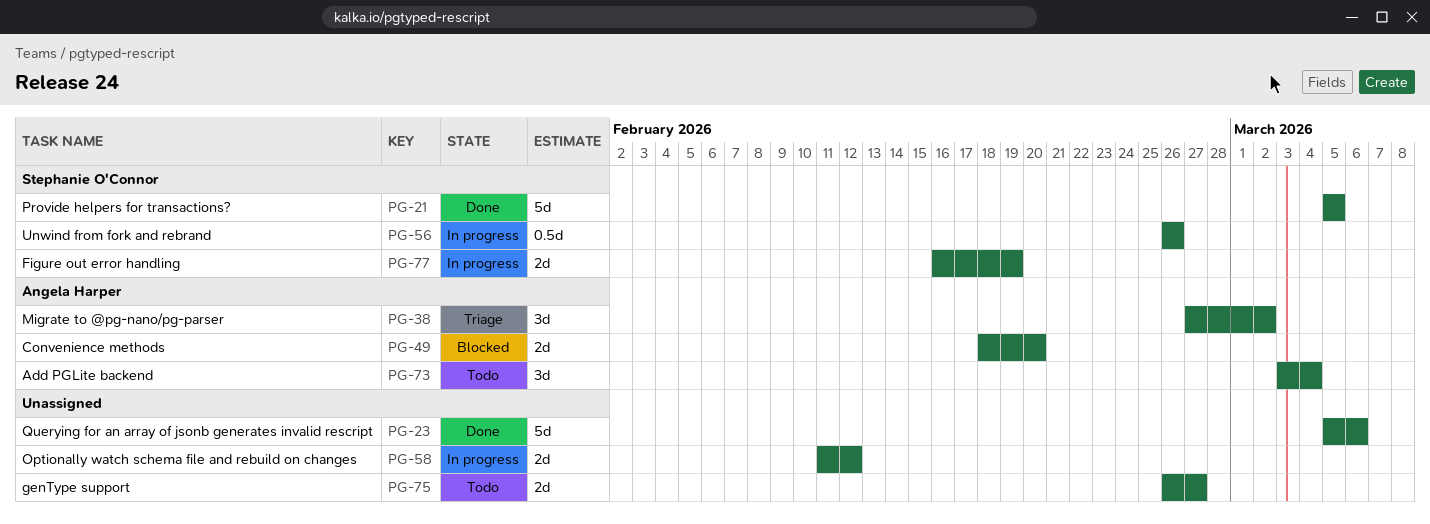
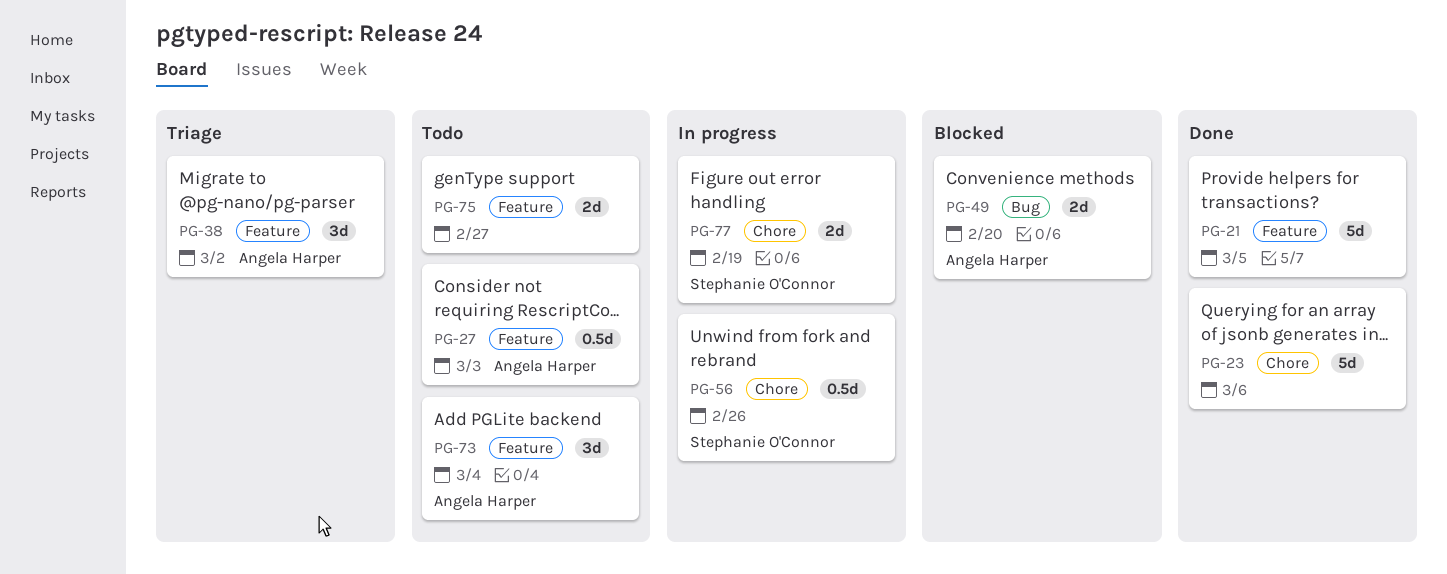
PG-21, owner: Stephanie O'Connor -> none
PG-27: none -> present
PG-58: present -> none

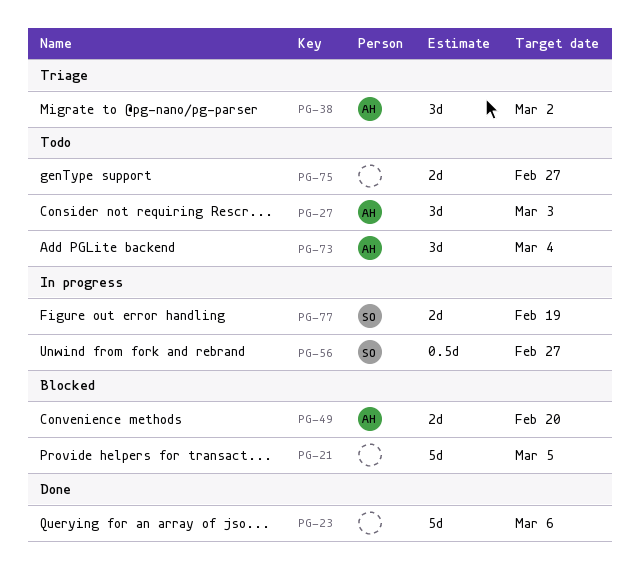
PG-21, status: Done -> Blocked
PG-27, estimate: 0.5d -> 3d
PG-56, due: Feb 26 -> Feb 27

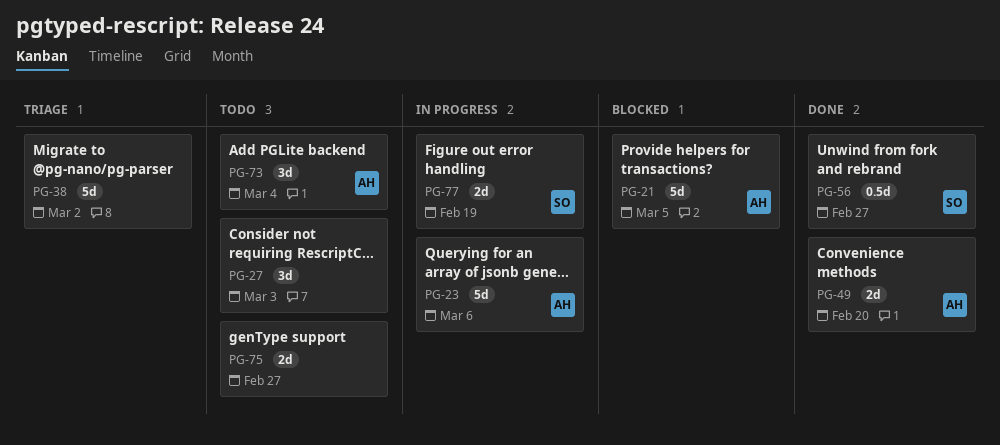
PG-21, owner: none -> AH
PG-23, status: Done -> In progress
PG-23, owner: none -> AH
PG-27, owner: AH -> none
PG-38, owner: AH -> none
PG-38, estimate: 3d -> 5d
PG-49, status: Blocked -> Done
PG-56, status: In progress -> Done

